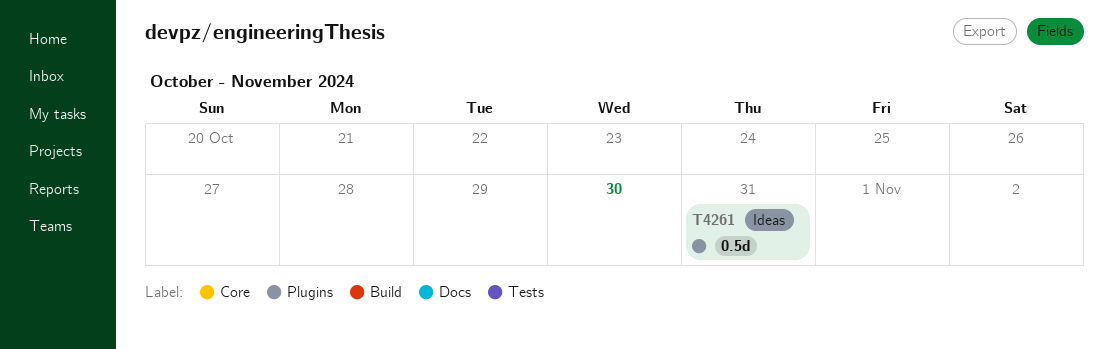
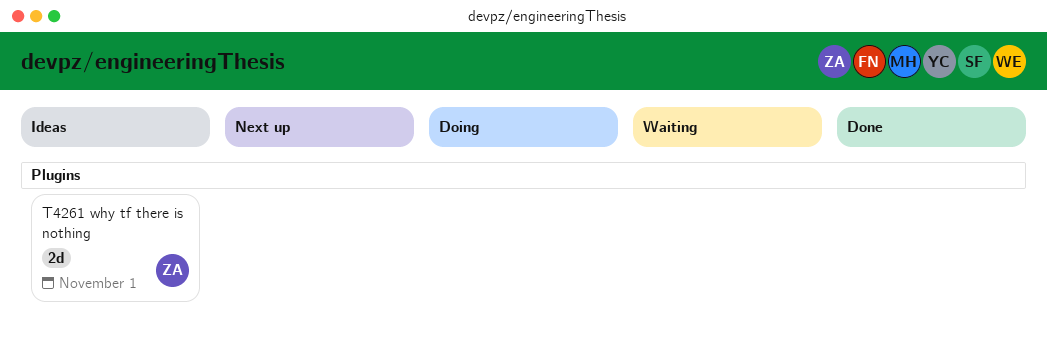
T4261, estimate: 0.5d -> 2d
T4261, due: Oct 31 -> Nov 1

